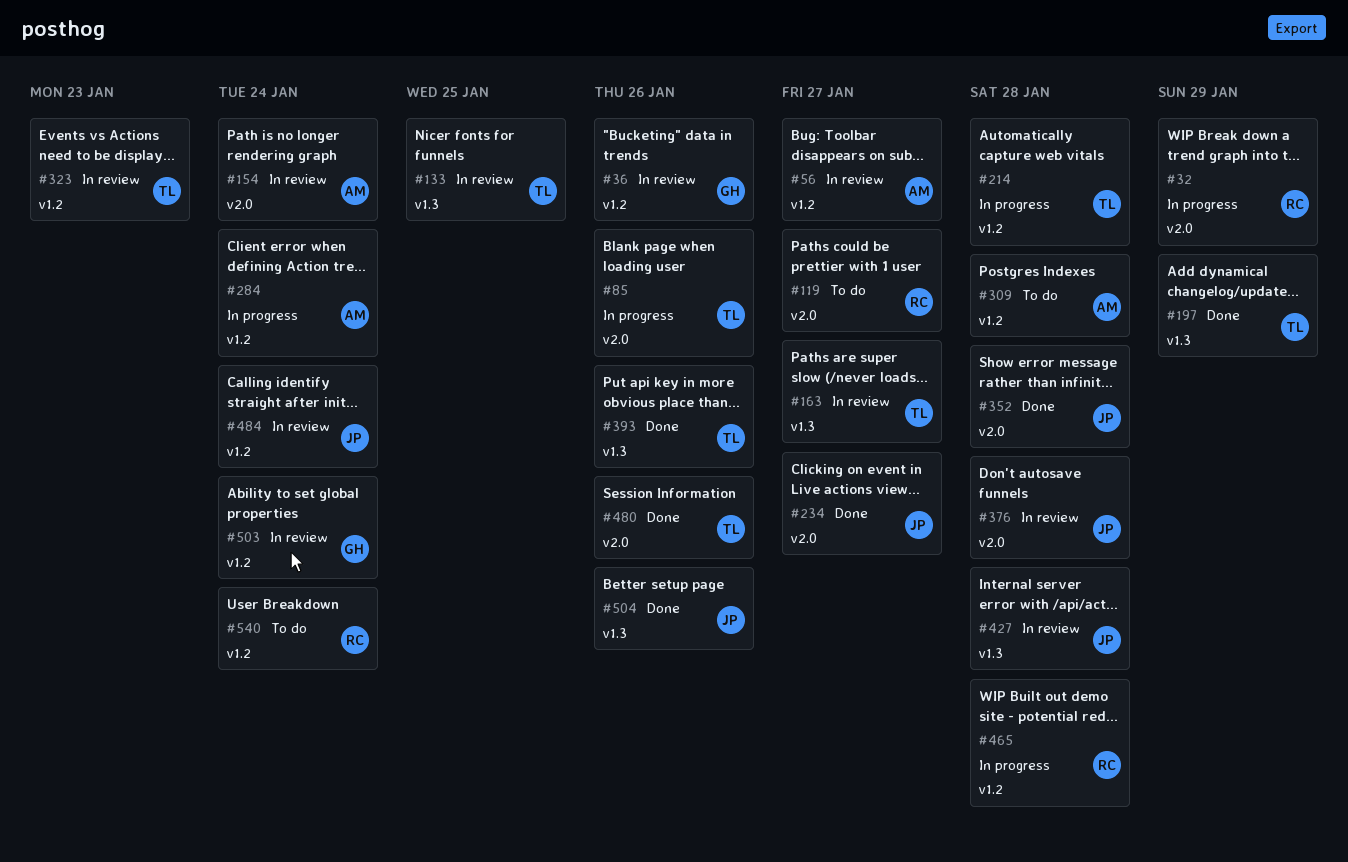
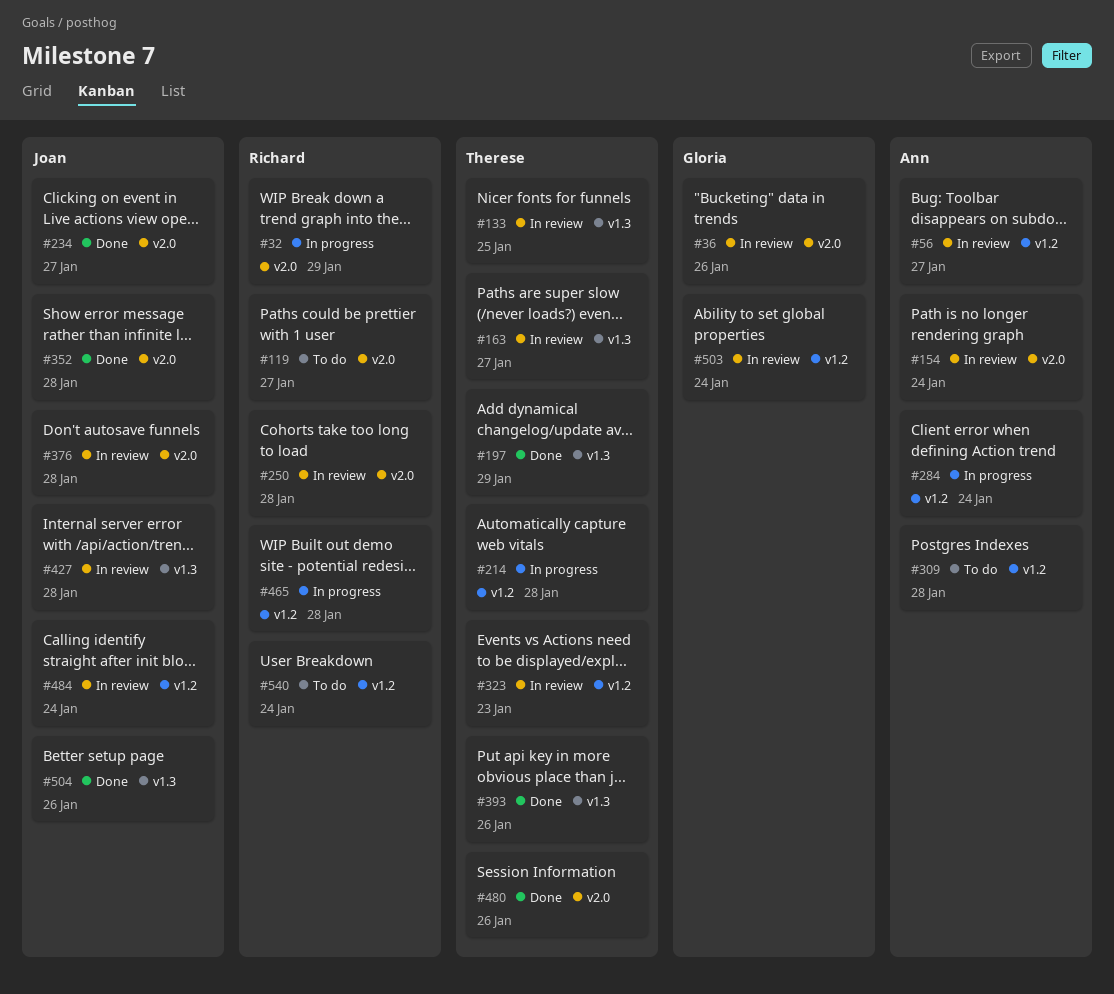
#36, label: v1.2 -> v2.0
#85: present -> none
#250: none -> present

